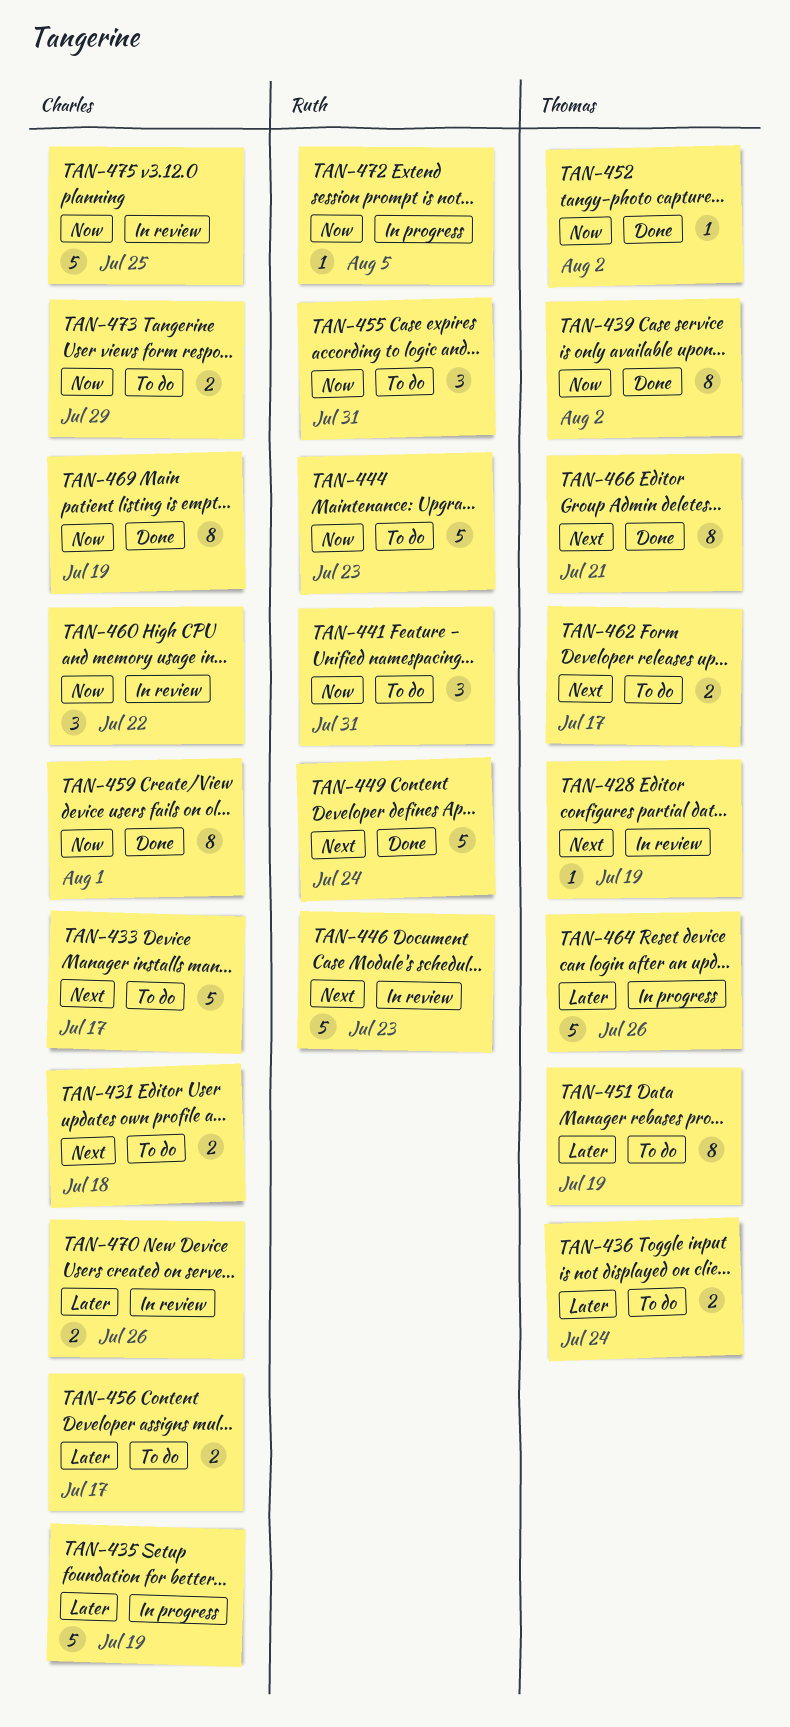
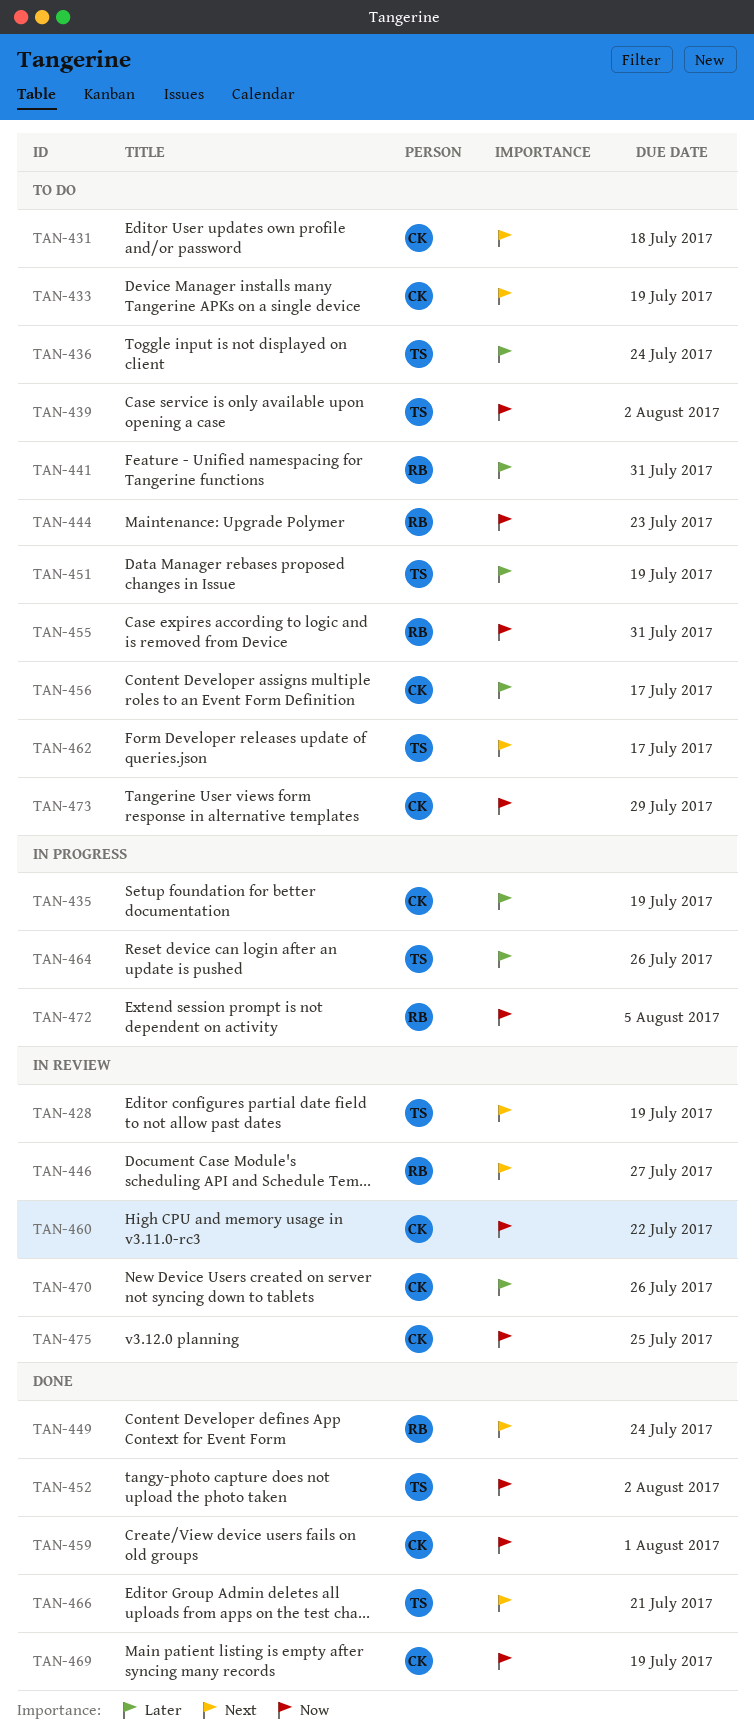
TAN-433, due: Jul 17 -> Jul 19
TAN-439, status: Done -> To do
TAN-441, priority: Now -> Later
TAN-446, due: Jul 23 -> Jul 27

